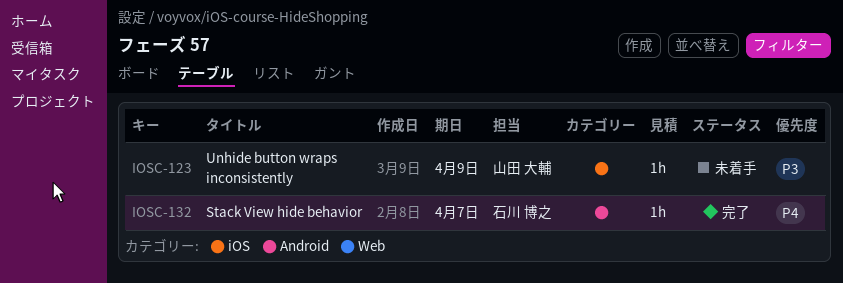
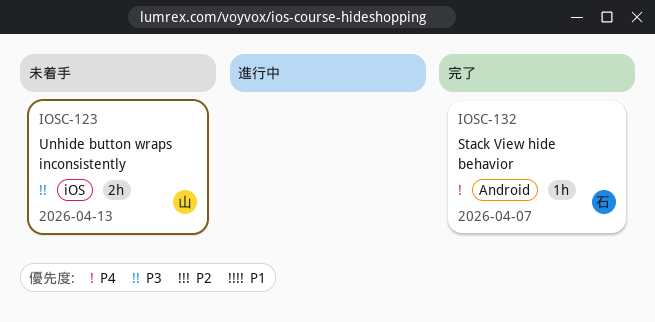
IOSC-123, estimate: 1h -> 2h
IOSC-123, due: Apr 9 -> Apr 13

